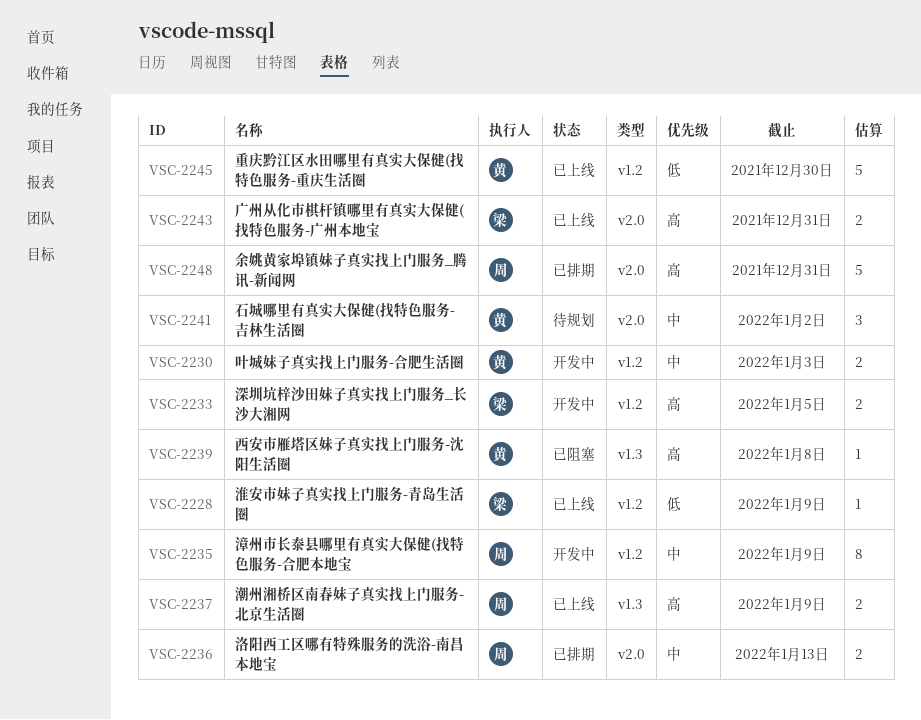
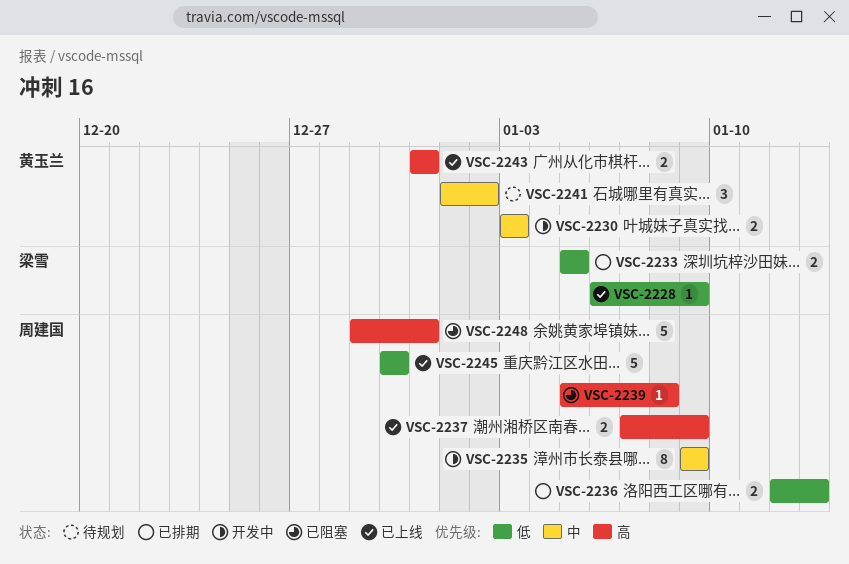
VSC-2233, status: 开发中 -> 已排期
VSC-2233, priority: 高 -> 低
VSC-2236, priority: 中 -> 低
VSC-2239, owner: 黄玉兰 -> 周建国
VSC-2243, owner: 梁雪 -> 黄玉兰
VSC-2245, owner: 黄玉兰 -> 周建国
VSC-2248, status: 已排期 -> 已阻塞

